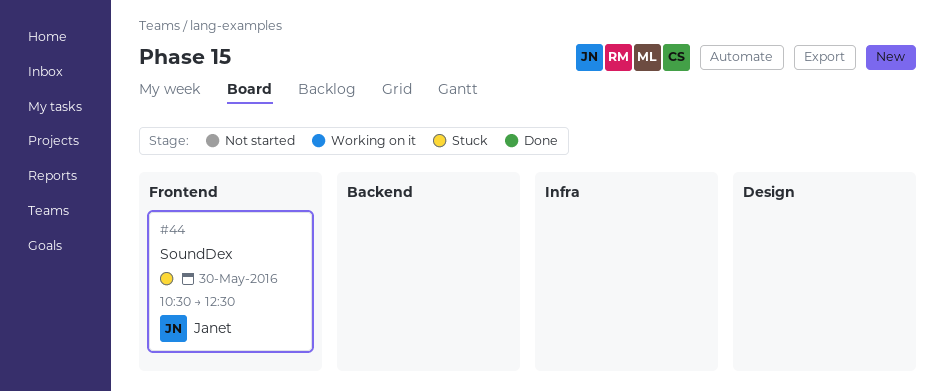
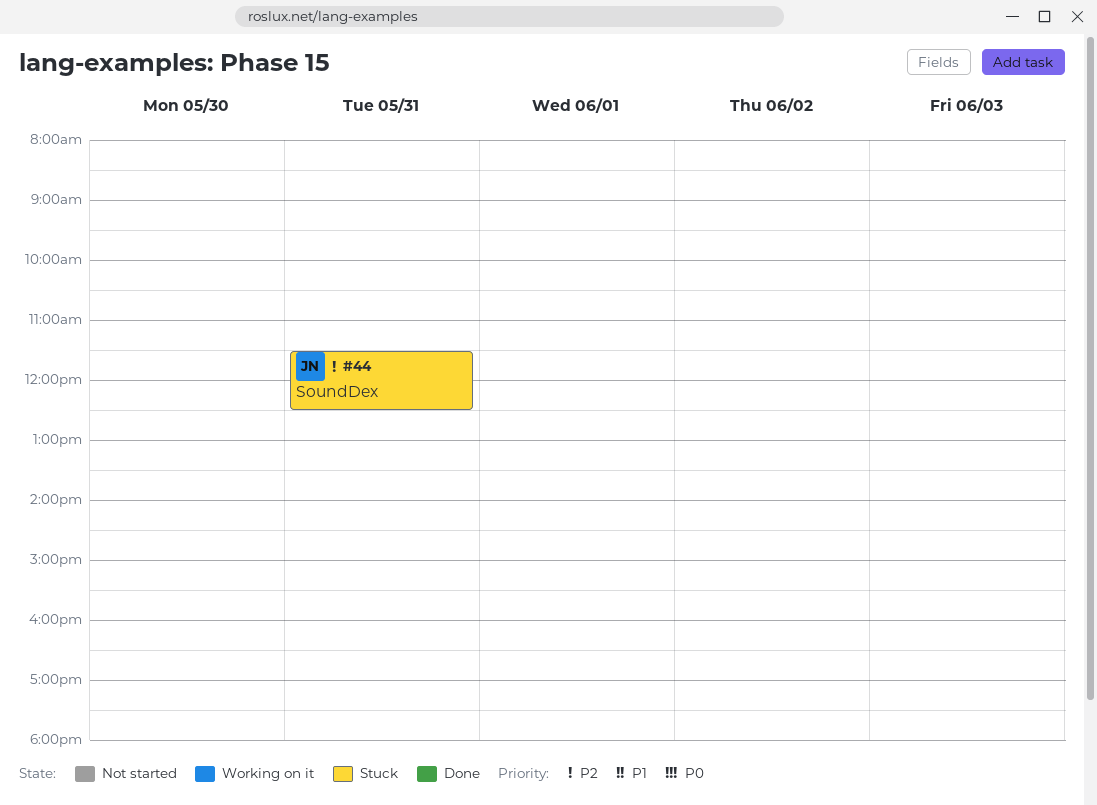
#44, day: May 30 -> May 31
#44, begins: 10:30 -> 11:30

